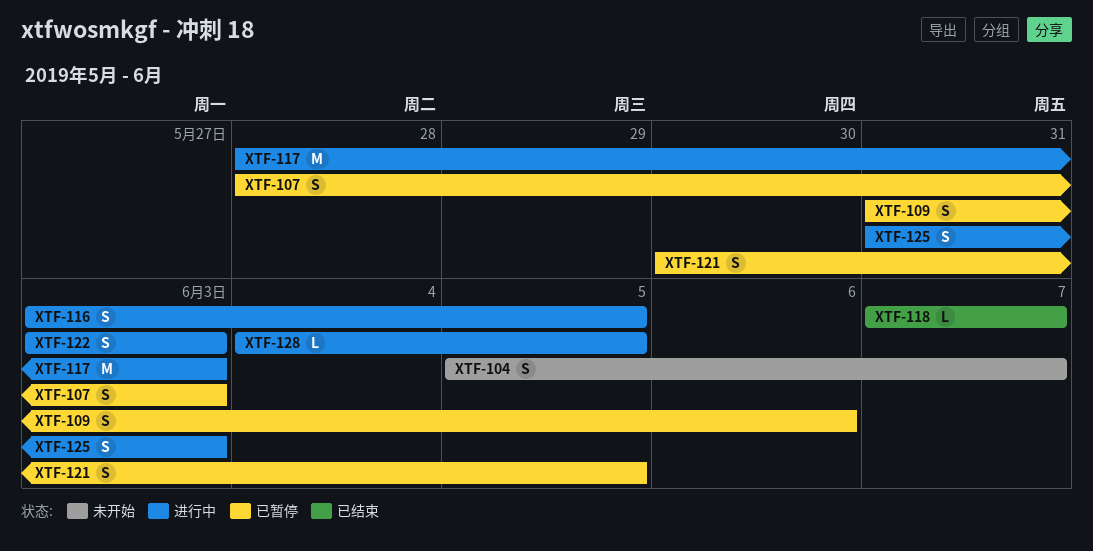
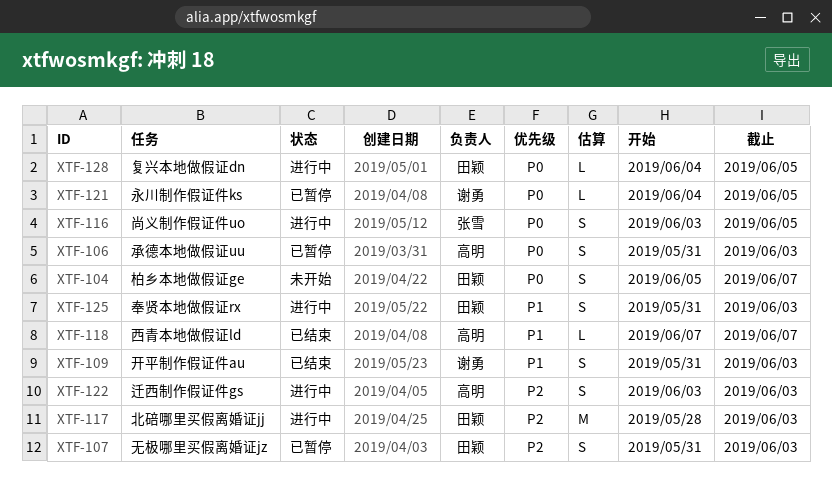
XTF-106: none -> present
XTF-107, start: May 28 -> May 31
XTF-109, status: 已暂停 -> 已结束
XTF-109, due: Jun 6 -> Jun 3
XTF-121, estimate: S -> L
XTF-121, start: May 30 -> Jun 4

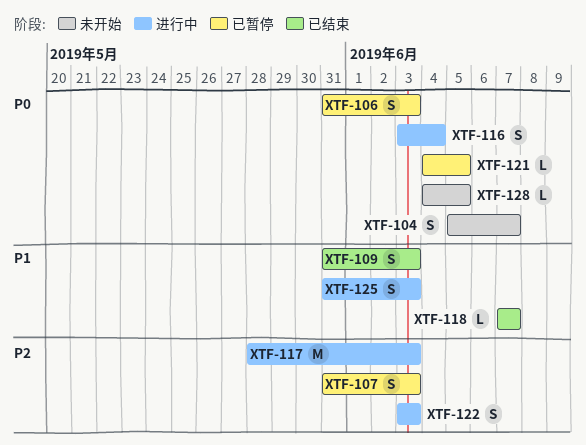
XTF-116, due: Jun 5 -> Jun 4
XTF-128, status: 进行中 -> 未开始

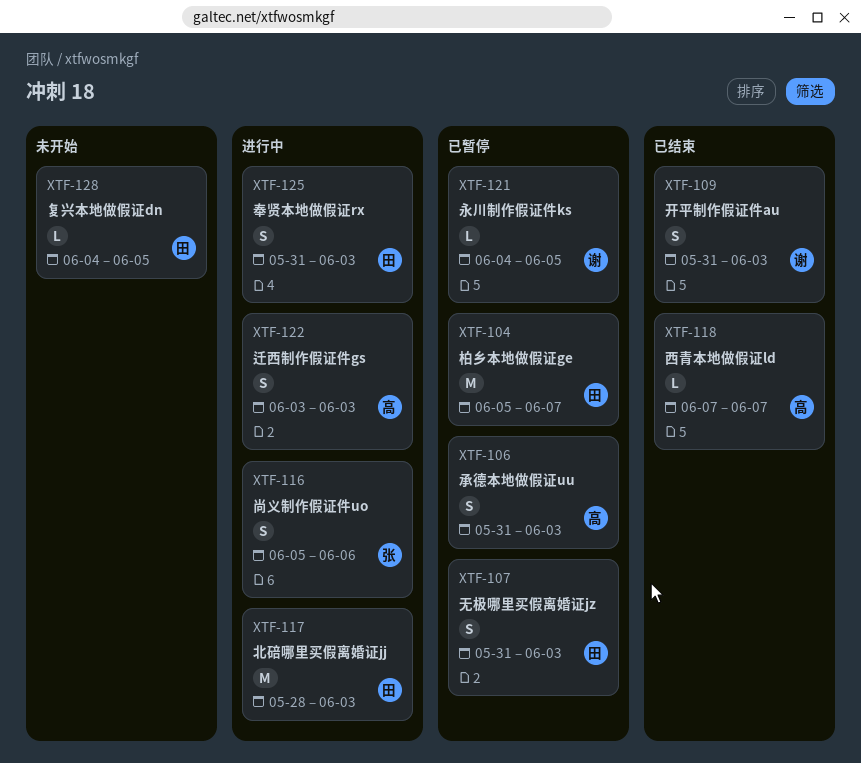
XTF-104, status: 未开始 -> 已暂停
XTF-104, estimate: S -> M
XTF-116, start: Jun 3 -> Jun 5
XTF-116, due: Jun 4 -> Jun 6

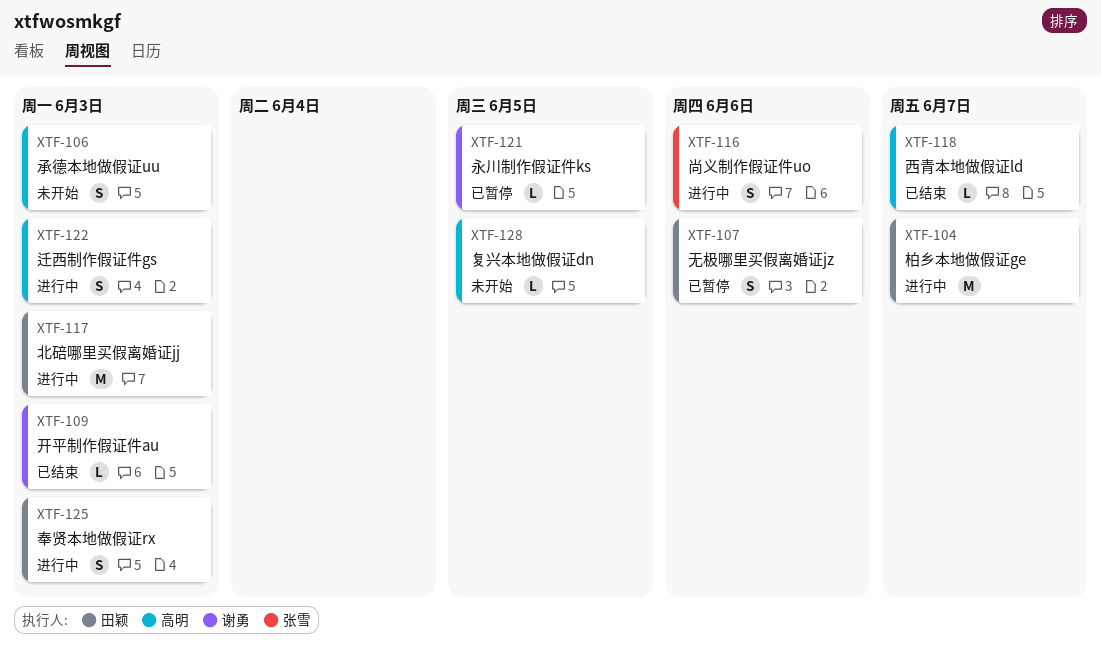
XTF-104, status: 已暂停 -> 进行中
XTF-106, status: 已暂停 -> 未开始
XTF-107, due: Jun 3 -> Jun 6
XTF-109, estimate: S -> L
XTF-128, owner: 田颖 -> 高明

